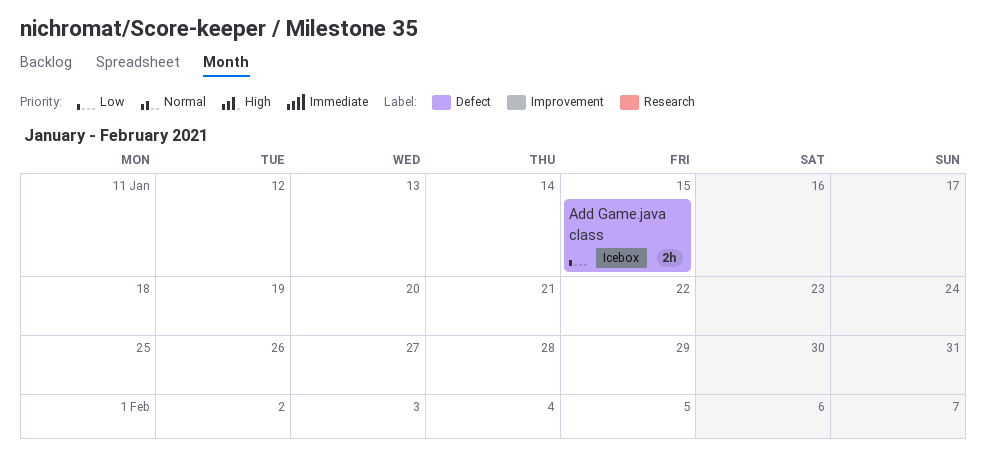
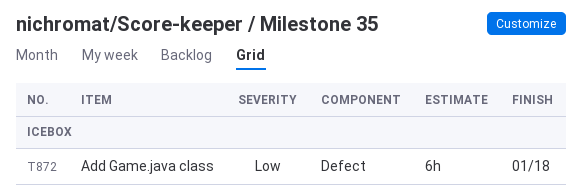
Add Game.java class, estimate: 2h -> 6h
Add Game.java class, due: Jan 15 -> Jan 18

